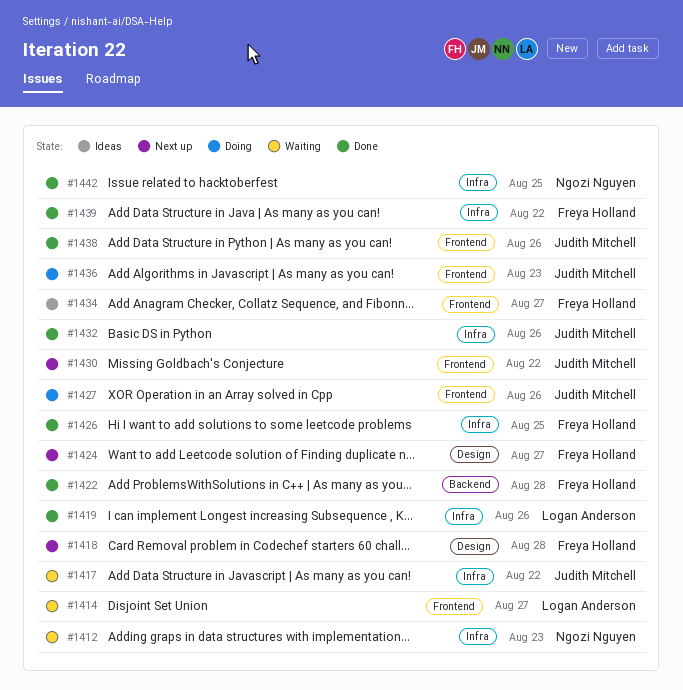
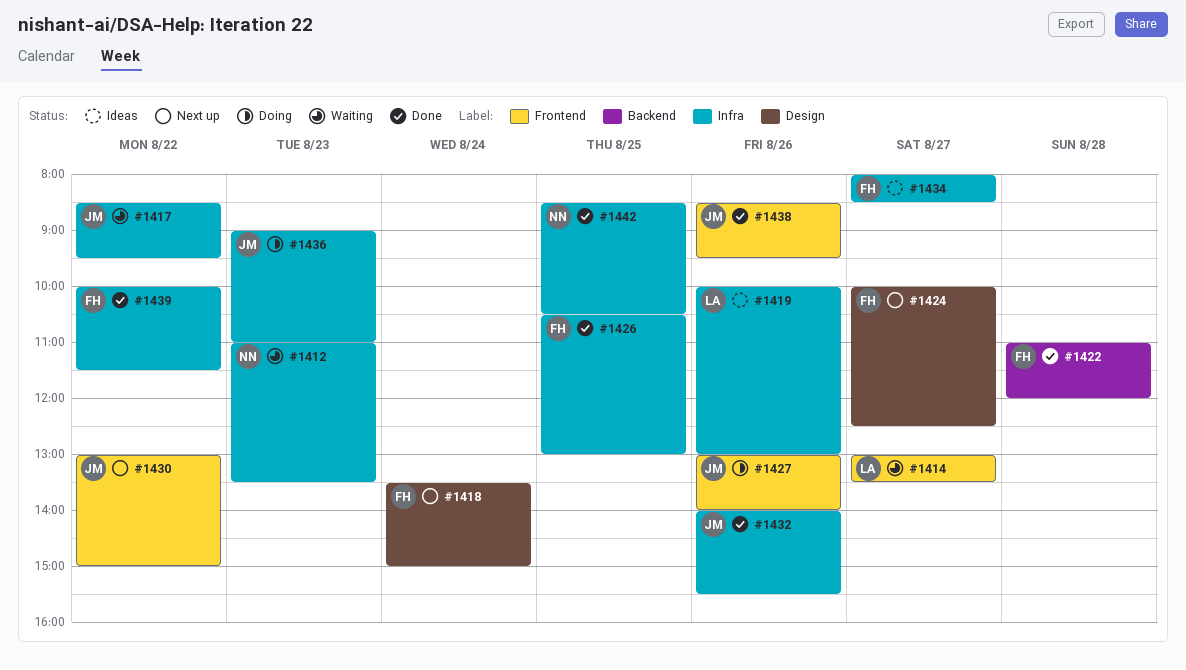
#1418, day: Aug 28 -> Aug 24
#1419, status: Done -> Ideas
#1434, label: Frontend -> Infra
#1436, label: Frontend -> Infra

